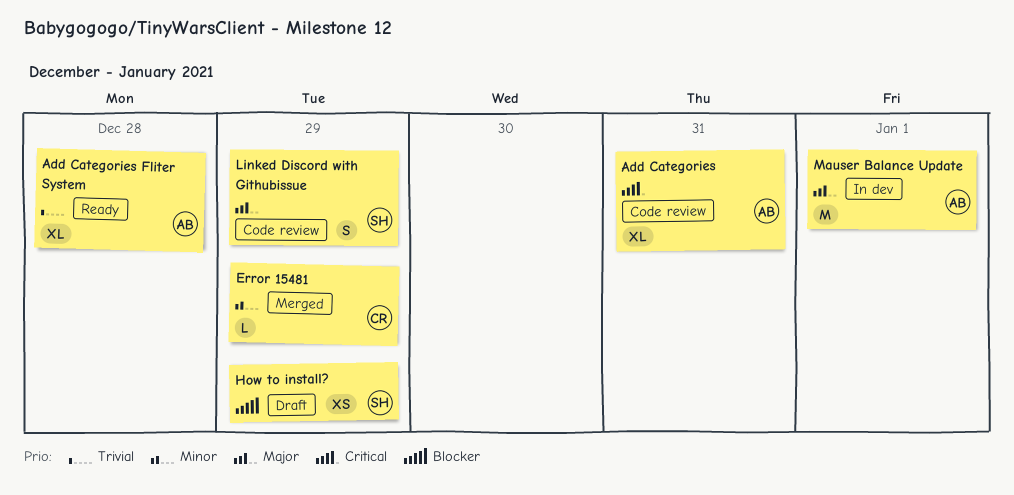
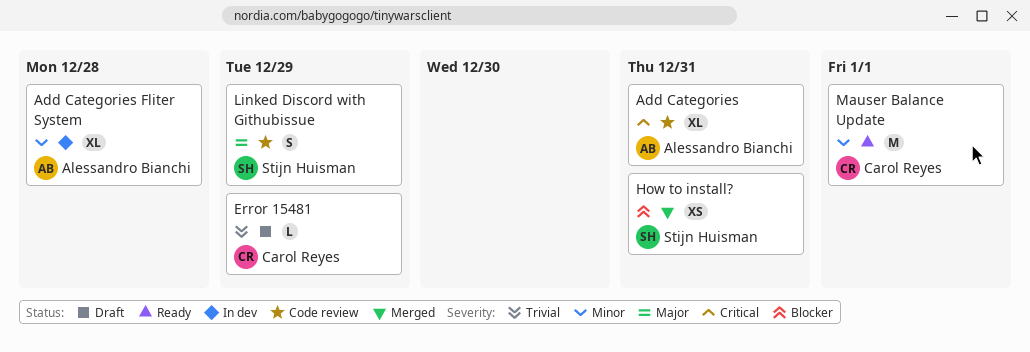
Add Categories Fliter System, status: Ready -> In dev
Add Categories Fliter System, priority: Trivial -> Minor
Error 15481, status: Merged -> Draft
Error 15481, priority: Minor -> Trivial
How to install?, status: Draft -> Merged
How to install?, due: Dec 29 -> Dec 31
Mauser Balance Update, status: In dev -> Ready
Mauser Balance Update, owner: Alessandro Bianchi -> Carol Reyes
Mauser Balance Update, priority: Major -> Minor

